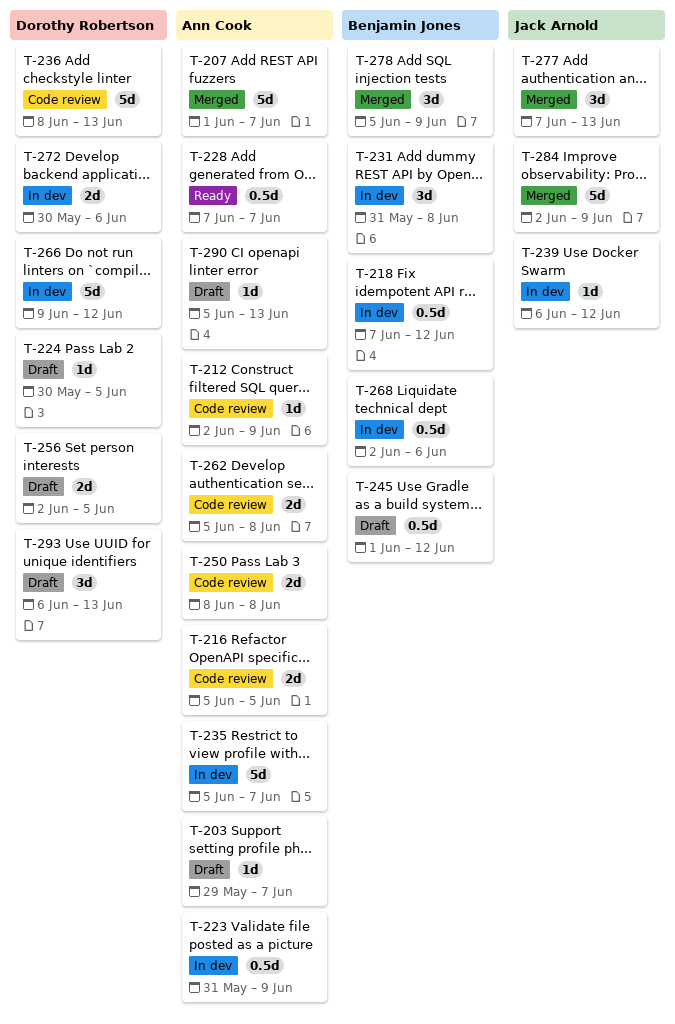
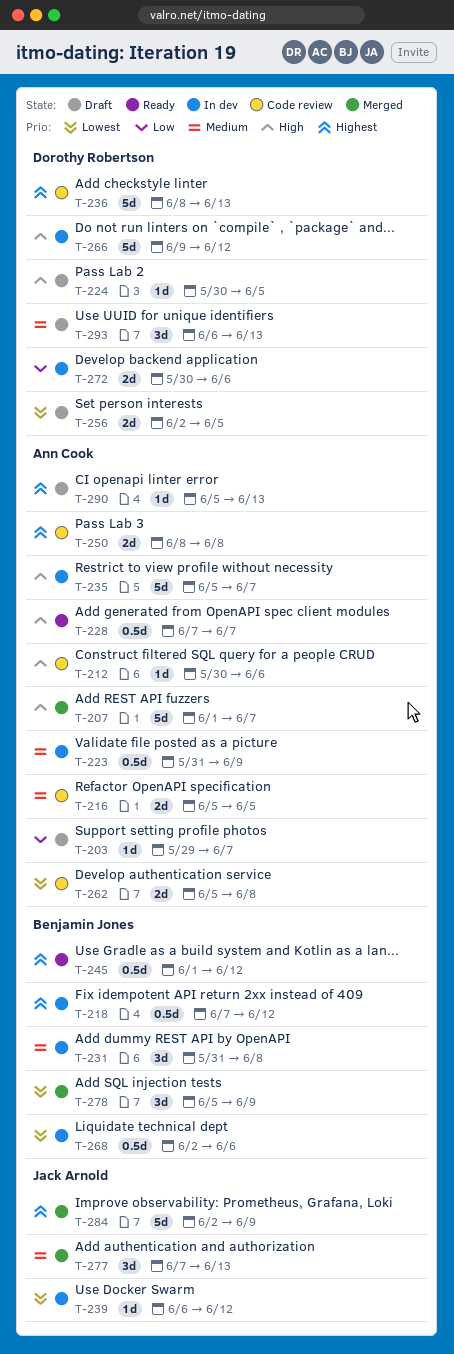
T-212, start: Jun 2 -> May 30
T-212, due: Jun 9 -> Jun 6
T-245, status: Draft -> Ready

